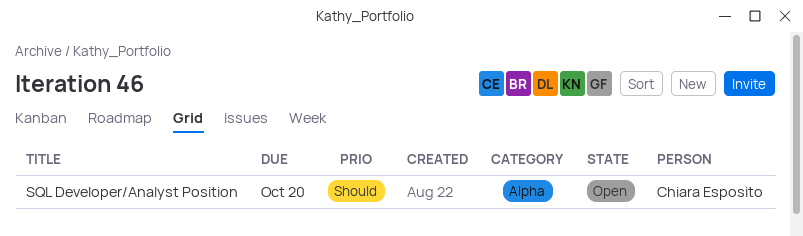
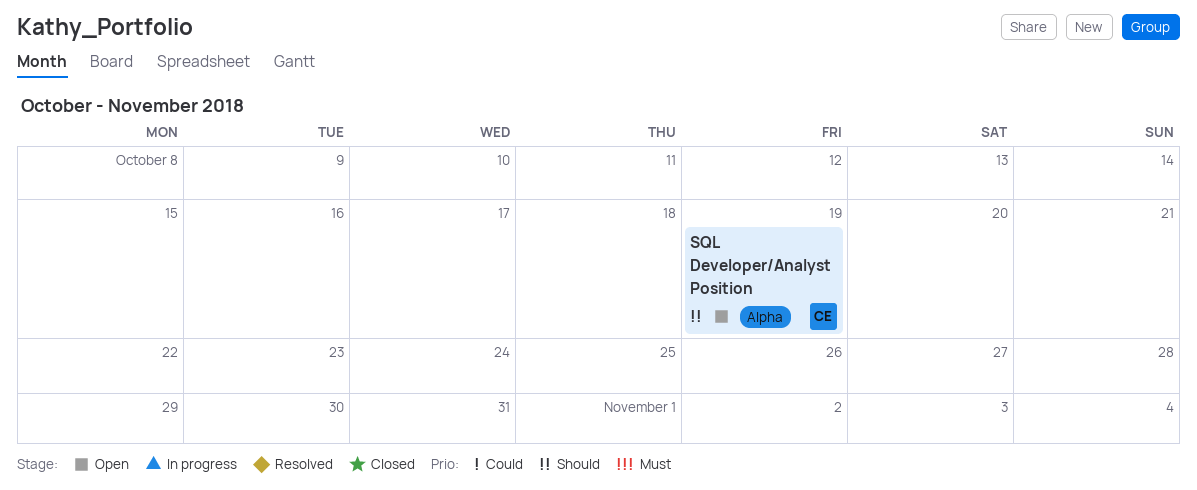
SQL Developer/Analyst Position, due: Oct 20 -> Oct 19

